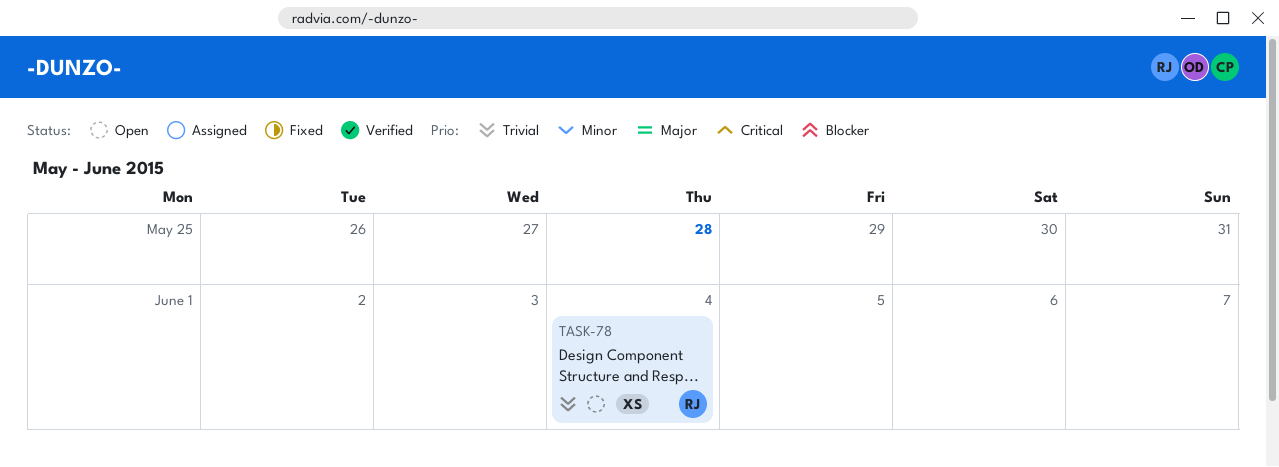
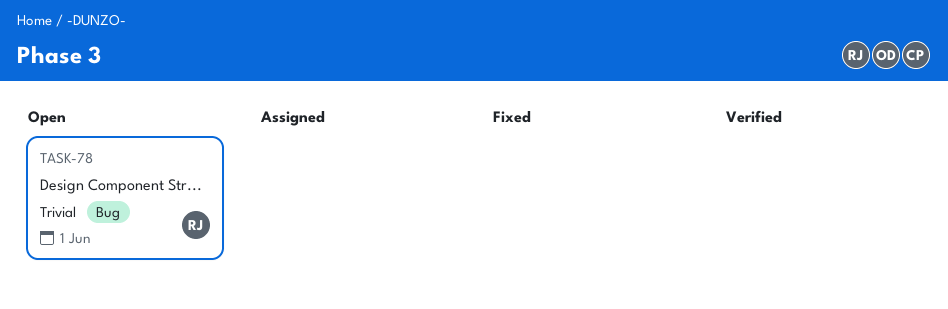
TASK-78, due: Jun 4 -> Jun 1

